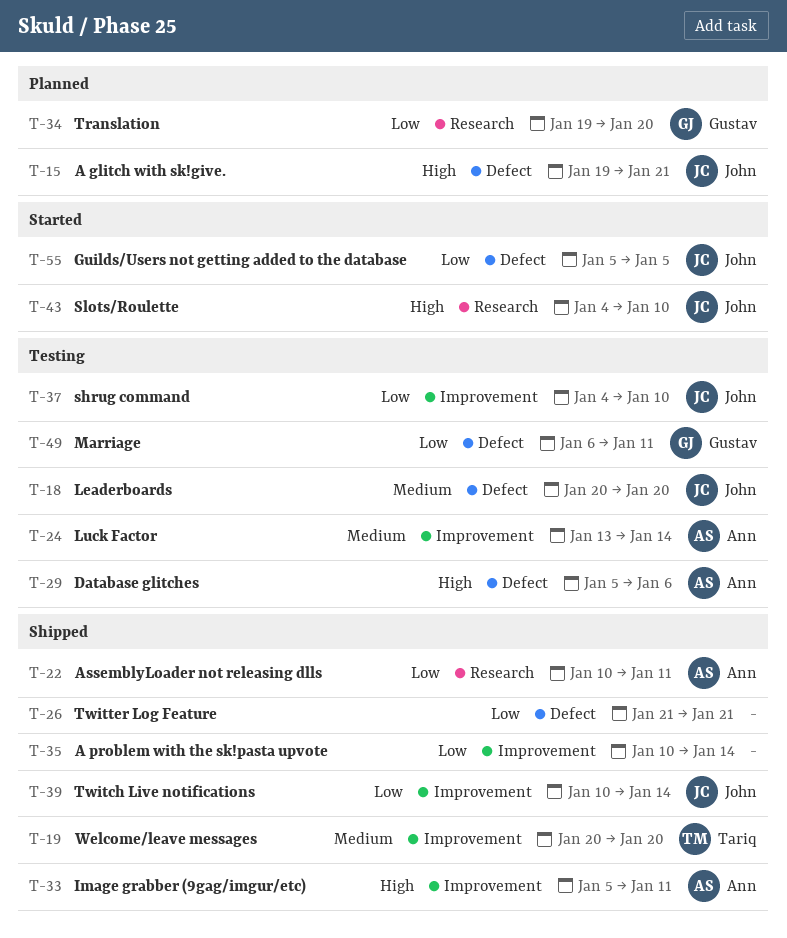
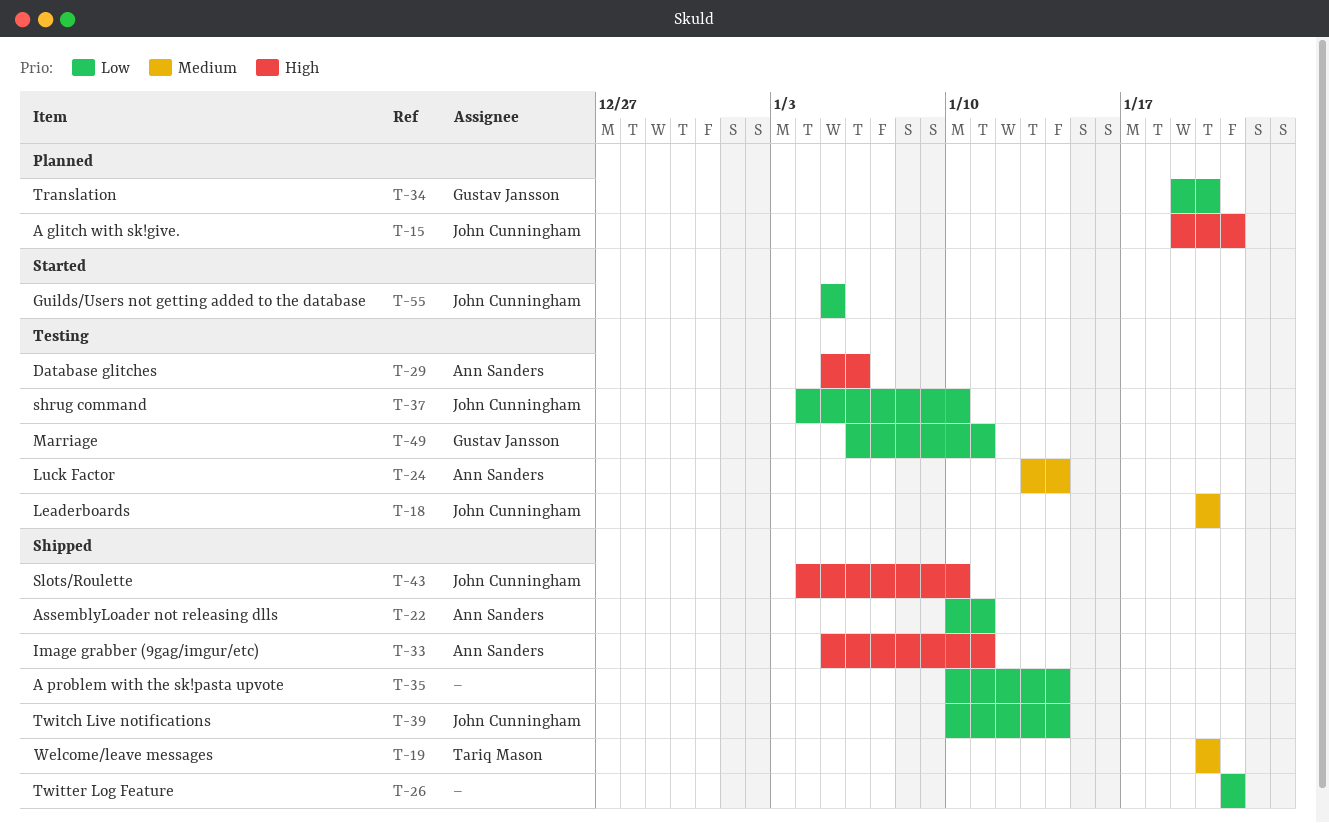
T-43, status: Started -> Shipped

